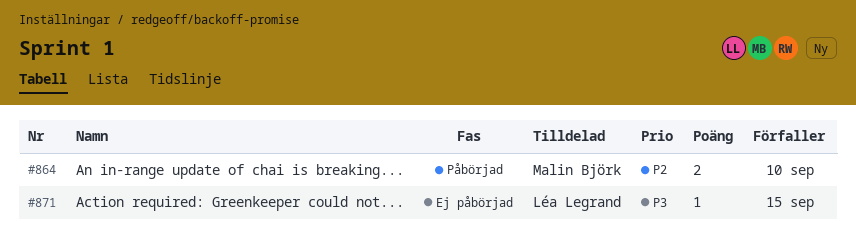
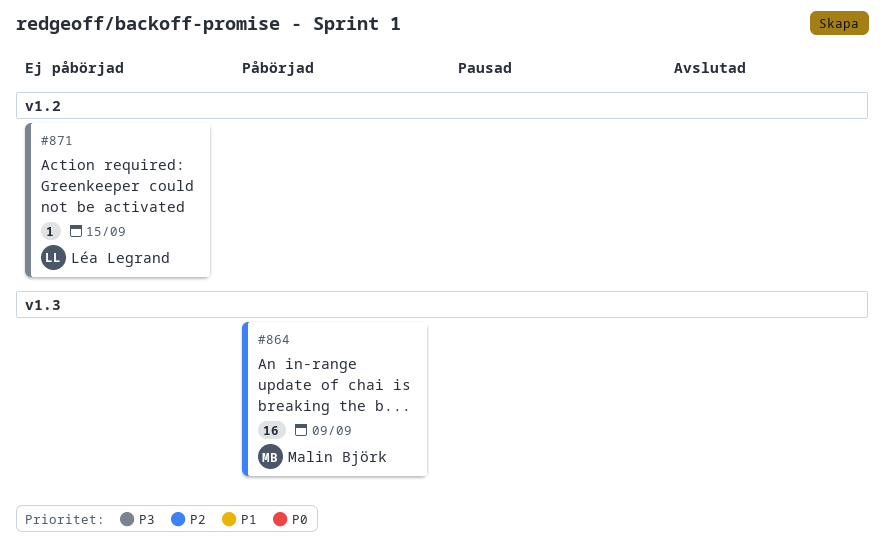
#864, estimate: 2 -> 16
#864, due: Sep 10 -> Sep 9

